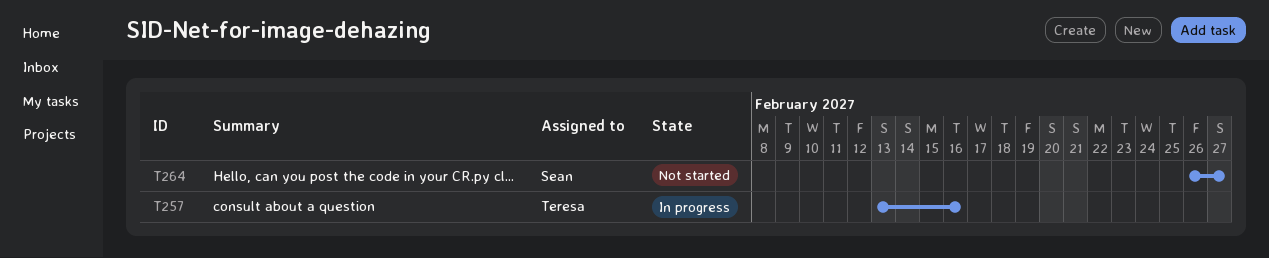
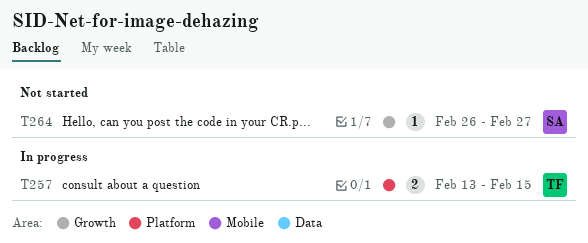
T257, due: Feb 16 -> Feb 15

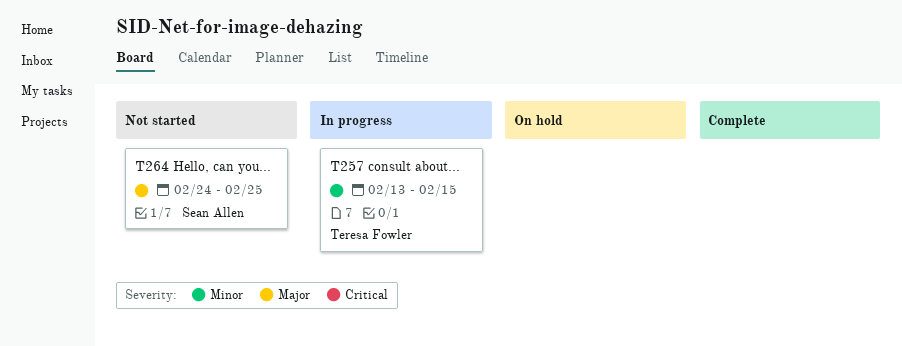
T264, start: Feb 26 -> Feb 24
T264, due: Feb 27 -> Feb 25

